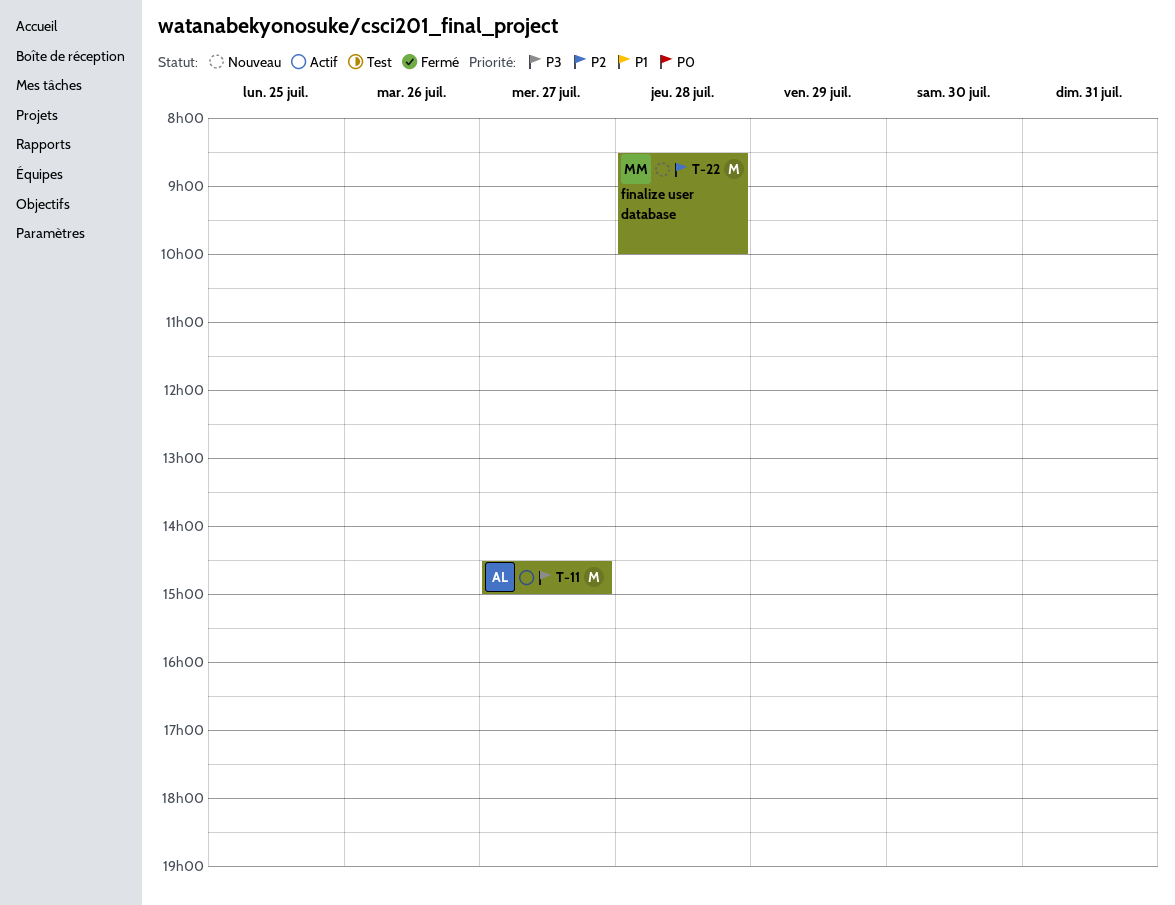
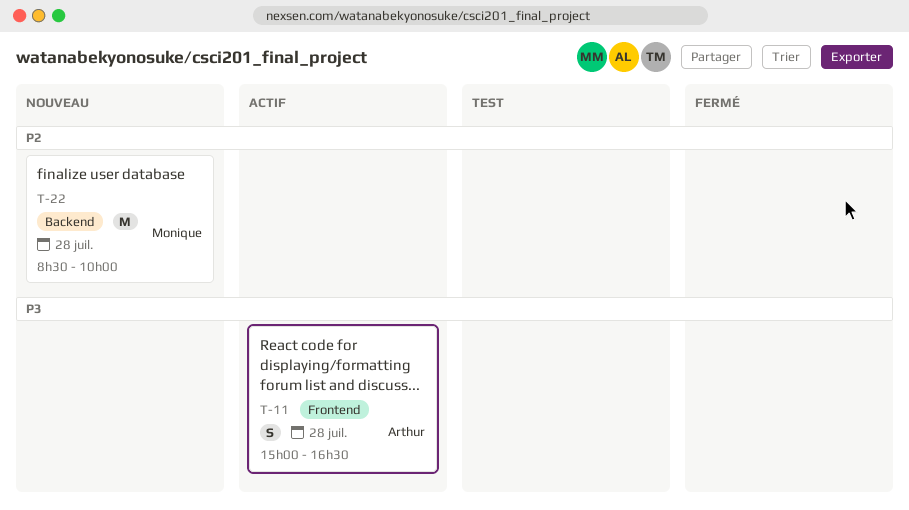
T-11, estimate: M -> S
T-11, day: Jul 27 -> Jul 28
T-11, begins: 14:30 -> 15:00
T-11, ends: 15:00 -> 16:30

